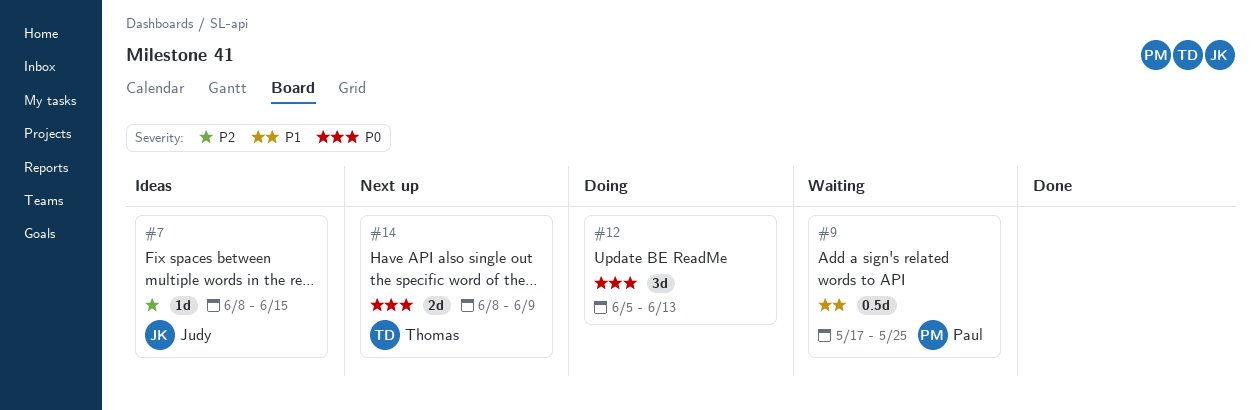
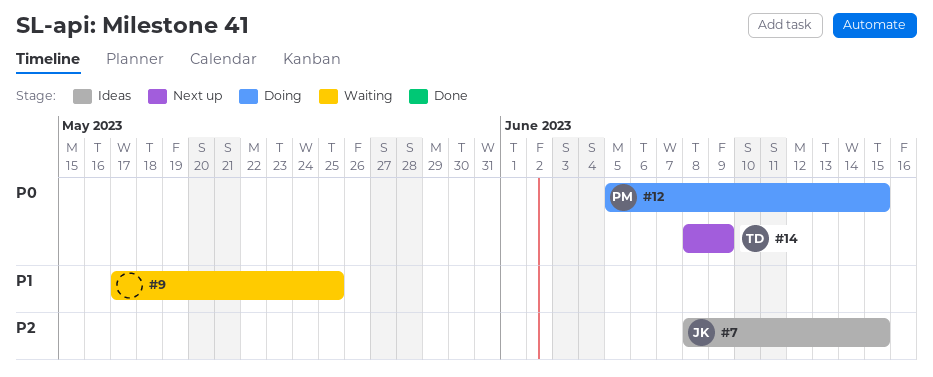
#9, owner: Paul -> none
#12, owner: none -> Paul
#12, due: Jun 13 -> Jun 15

